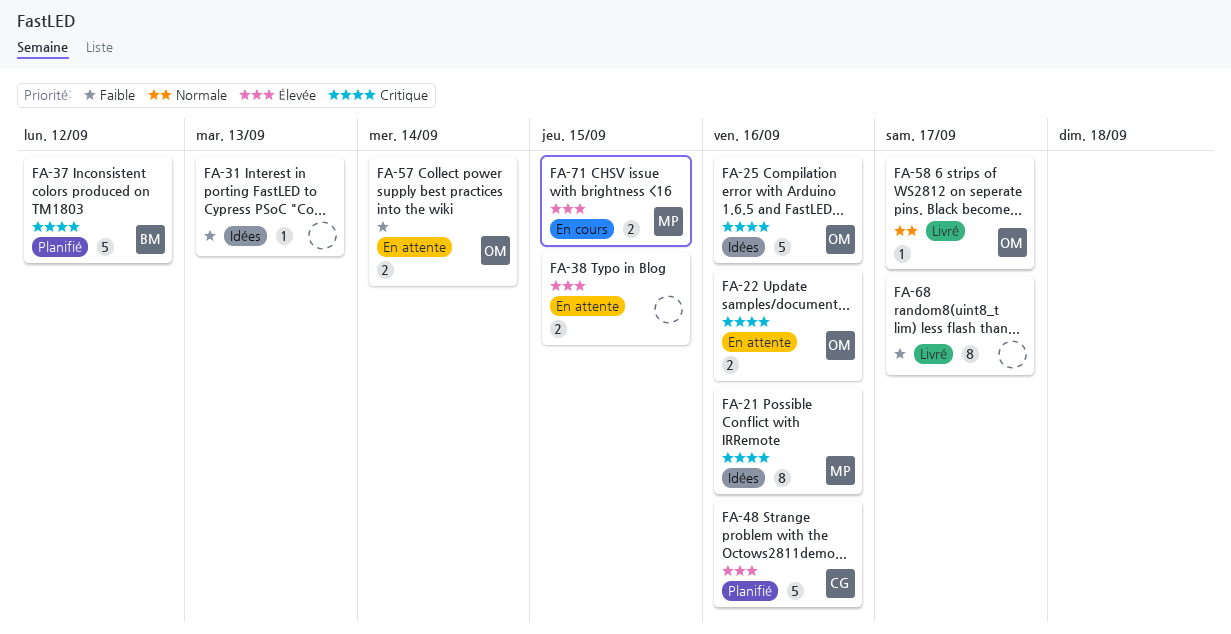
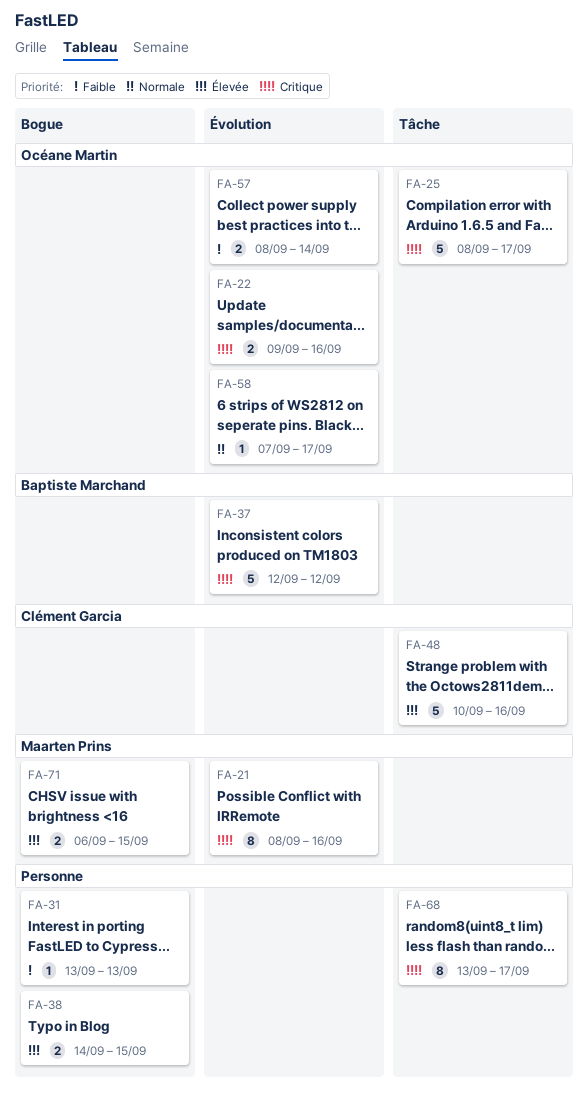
FA-25, due: Sep 16 -> Sep 17
FA-68, priority: Faible -> Critique

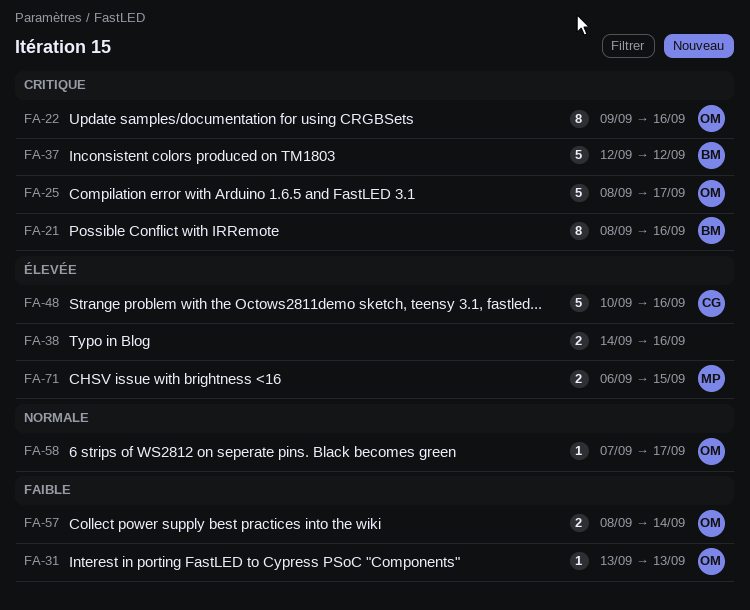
FA-21, owner: Maarten Prins -> Baptiste Marchand
FA-22, estimate: 2 -> 8
FA-31, owner: none -> Océane Martin
FA-38, due: Sep 15 -> Sep 16
FA-68: present -> none

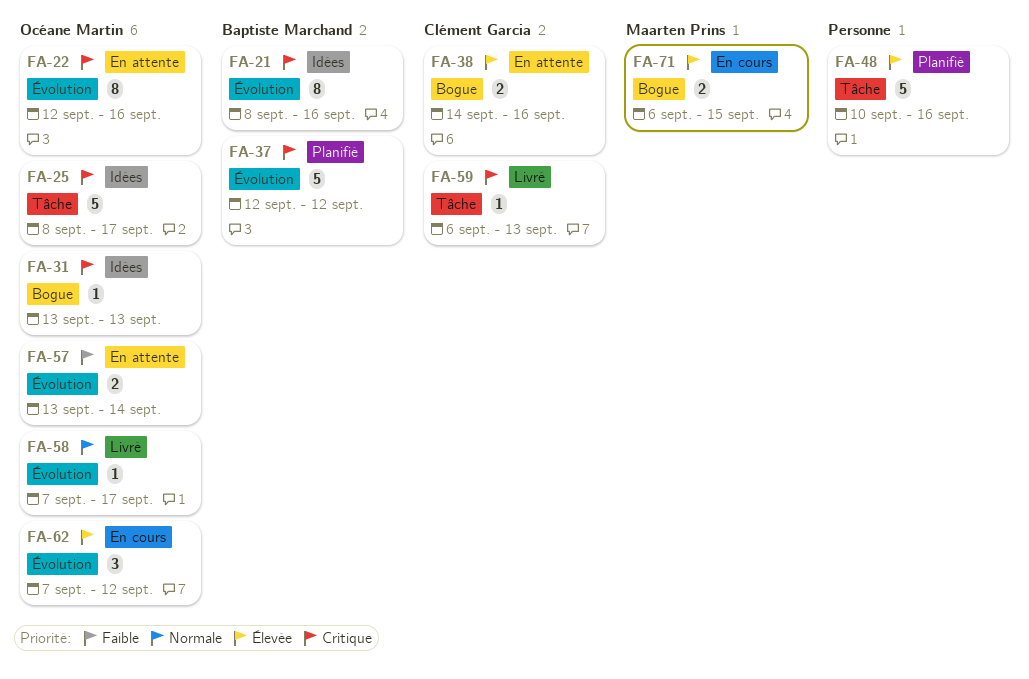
FA-22, start: Sep 9 -> Sep 12
FA-31, priority: Faible -> Critique
FA-38, owner: none -> Clément Garcia
FA-48, owner: Clément Garcia -> none
FA-57, start: Sep 8 -> Sep 13
FA-59: none -> present
FA-62: none -> present

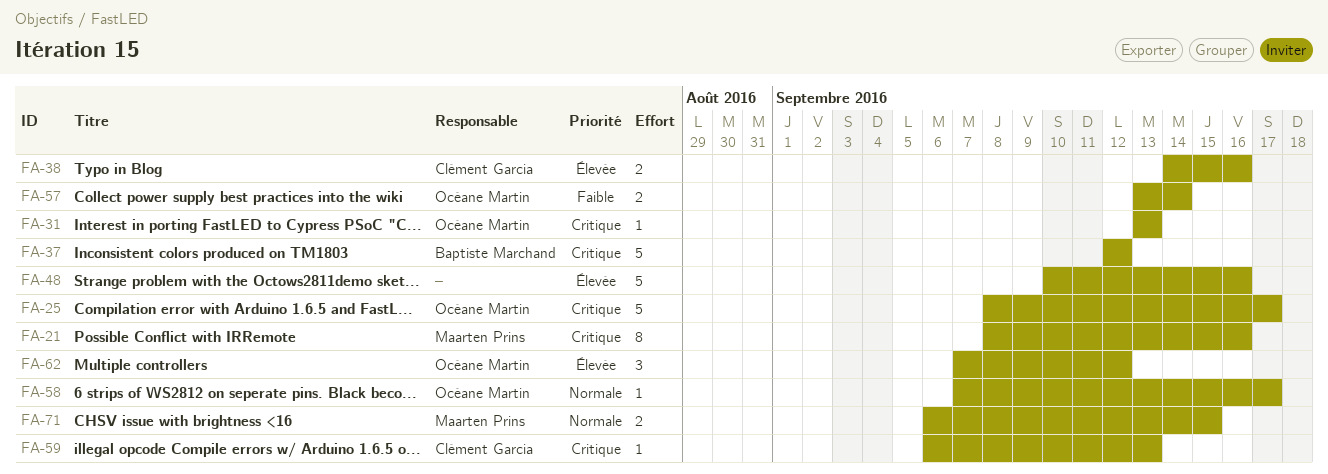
FA-21, owner: Baptiste Marchand -> Maarten Prins
FA-22: present -> none
FA-71, priority: Élevée -> Normale

